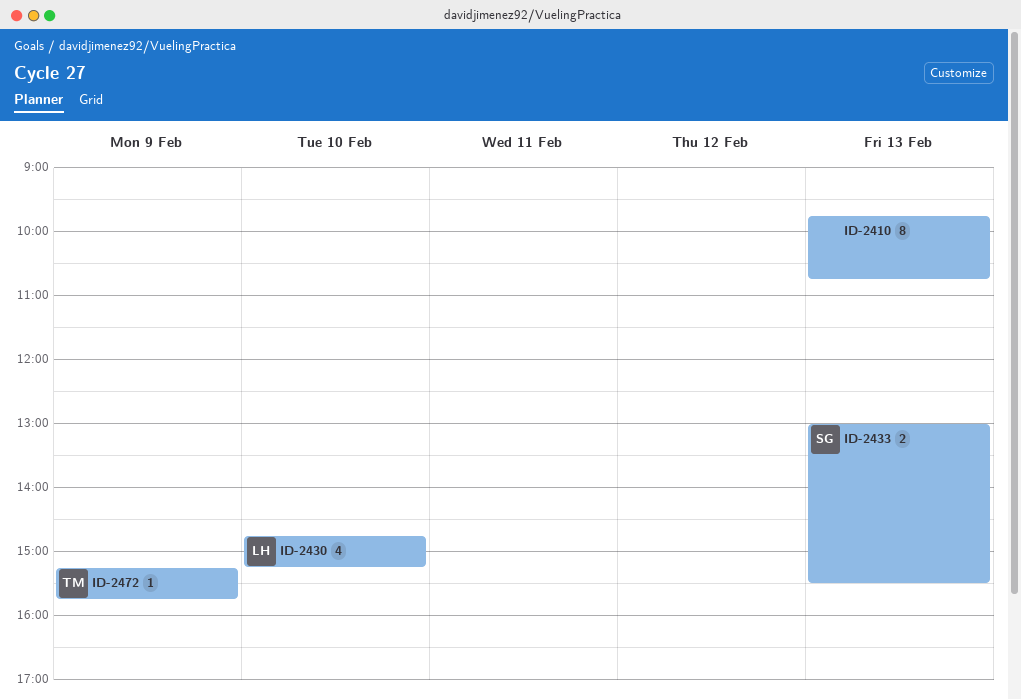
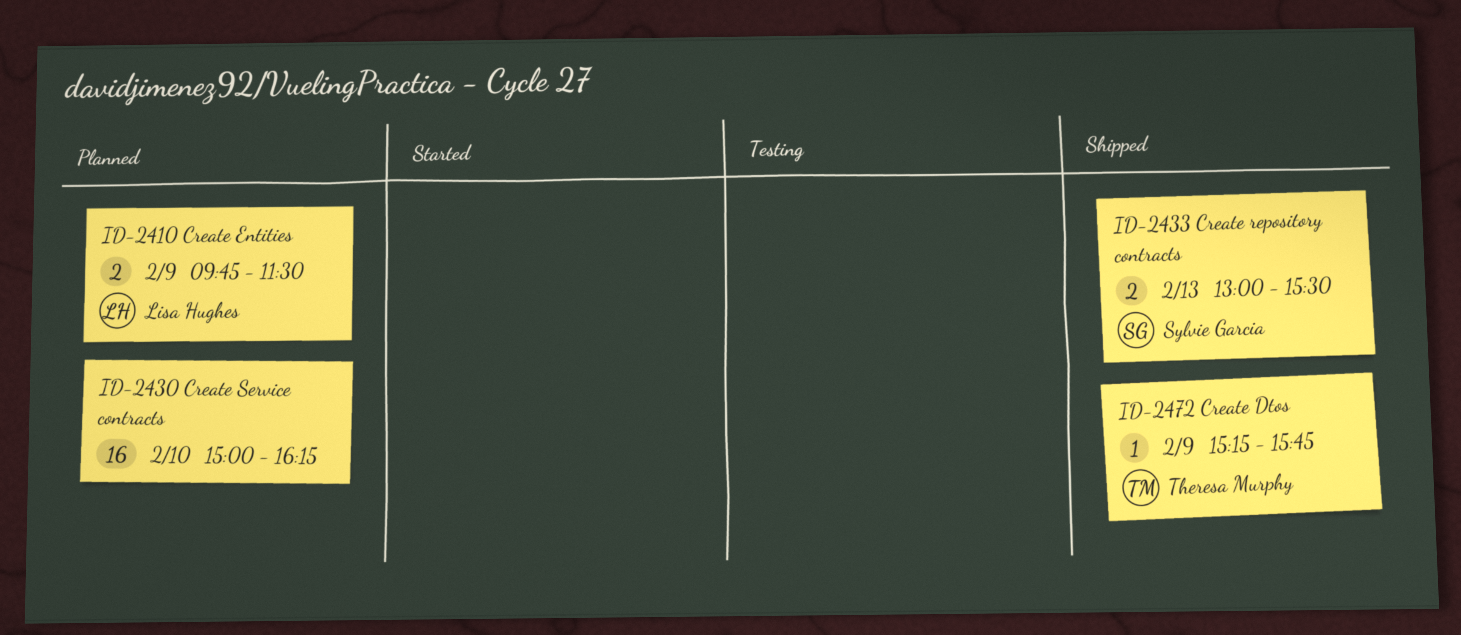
ID-2410, owner: none -> Lisa Hughes
ID-2410, estimate: 8 -> 2
ID-2410, day: Feb 13 -> Feb 9
ID-2410, ends: 10:45 -> 11:30
ID-2430, owner: Lisa Hughes -> none
ID-2430, estimate: 4 -> 16
ID-2430, begins: 14:45 -> 15:00
ID-2430, ends: 15:15 -> 16:15

